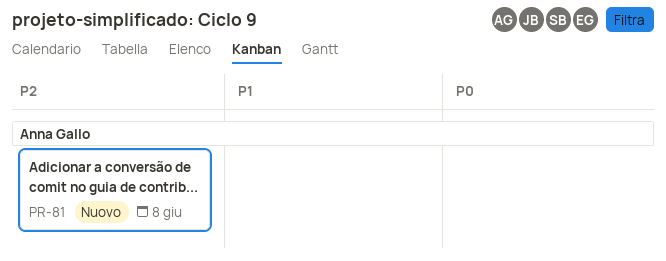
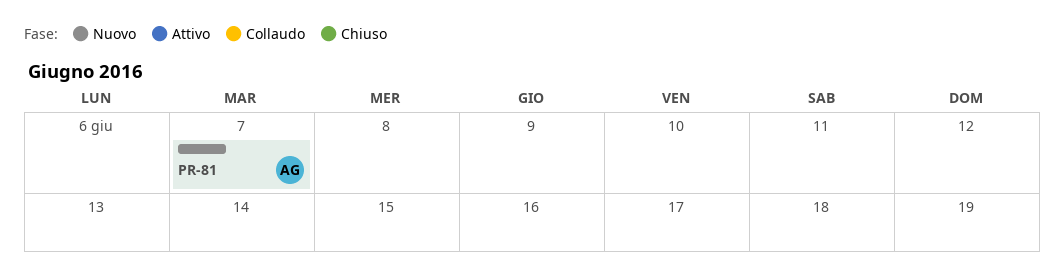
PR-81, due: Jun 8 -> Jun 7

